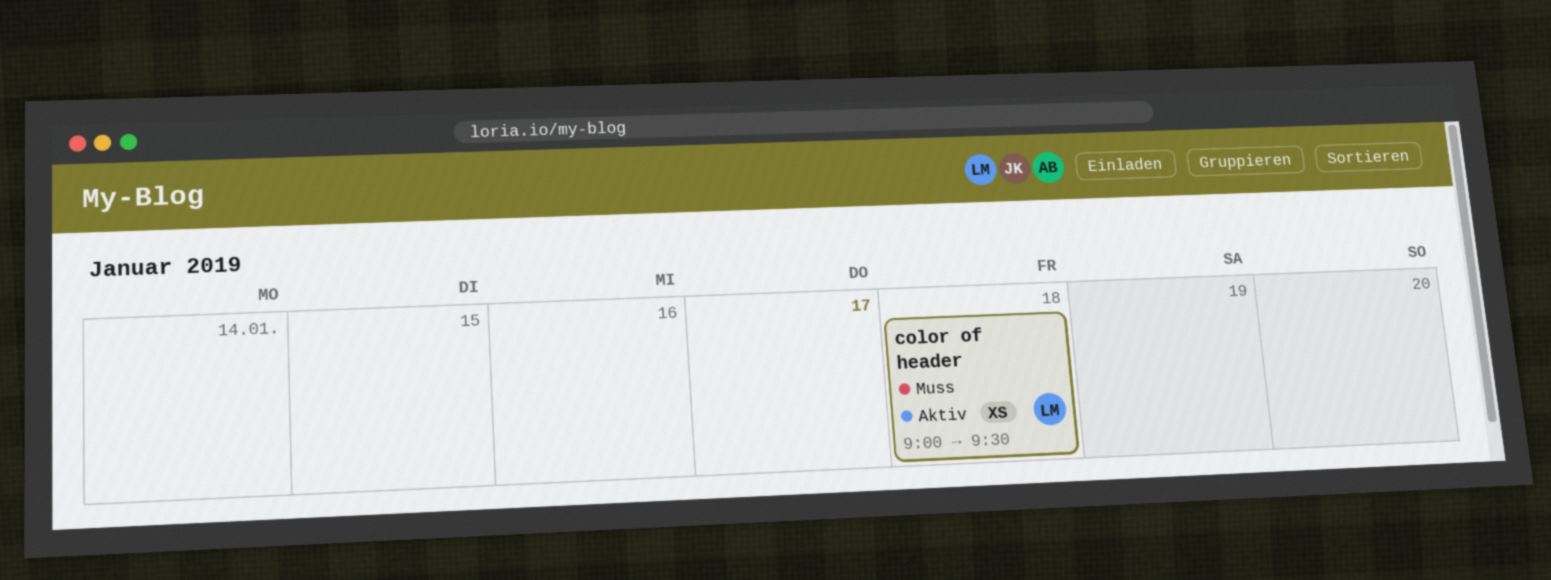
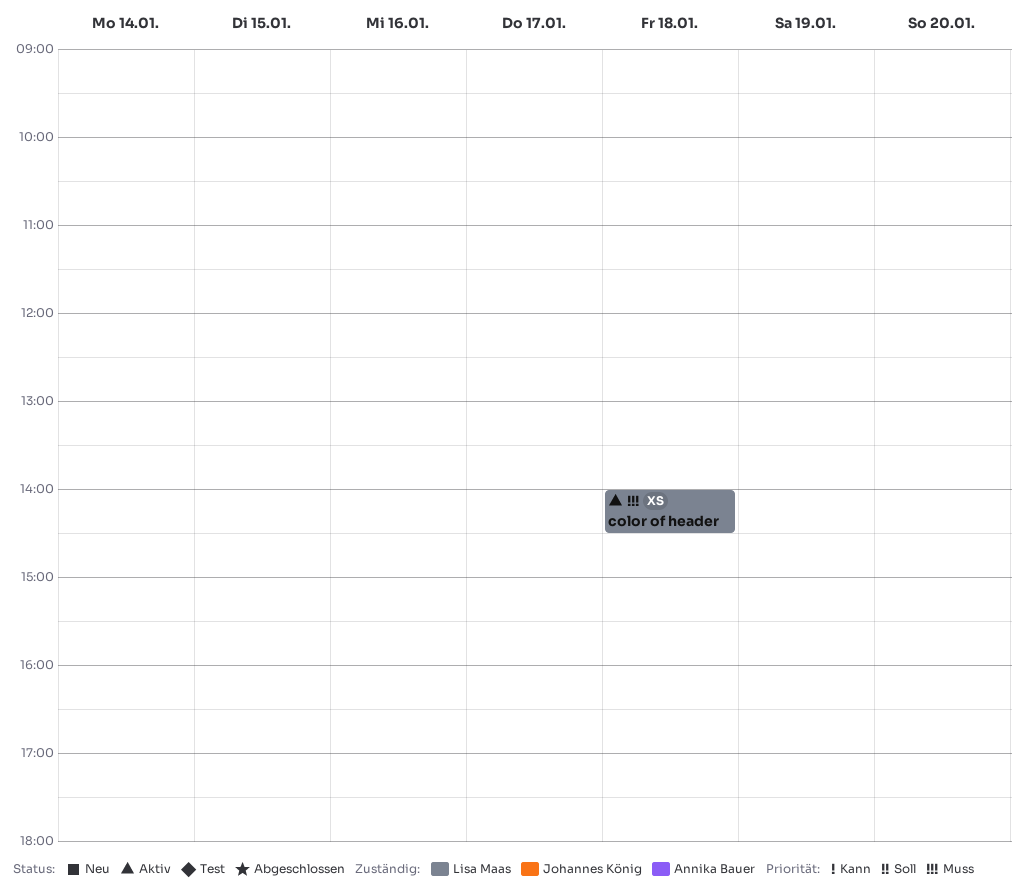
color of header, begins: 09:00 -> 14:00
color of header, ends: 09:30 -> 14:30

